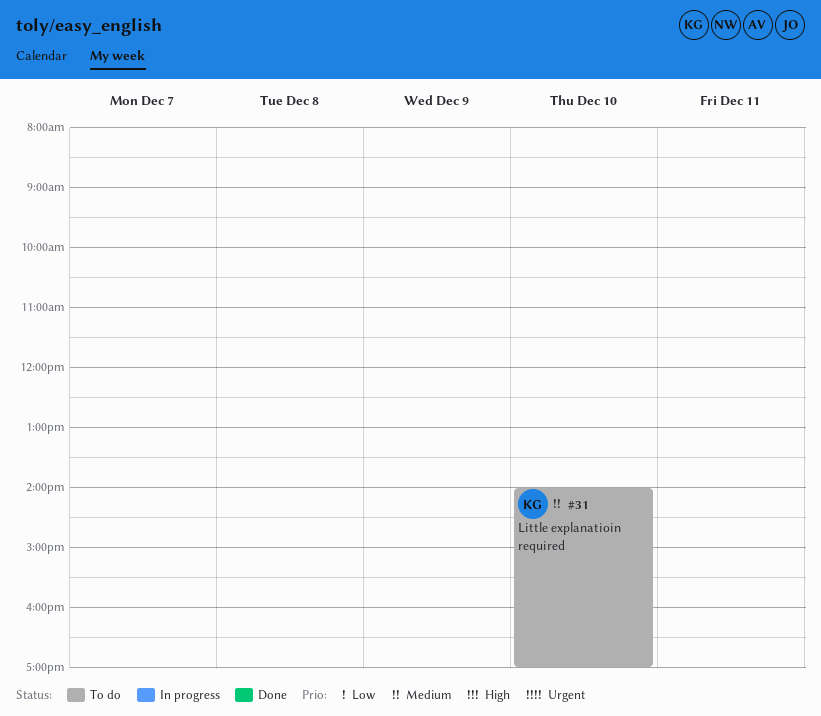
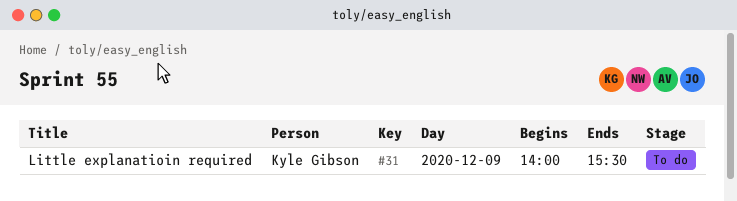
#31, day: Dec 10 -> Dec 9
#31, ends: 17:00 -> 15:30

